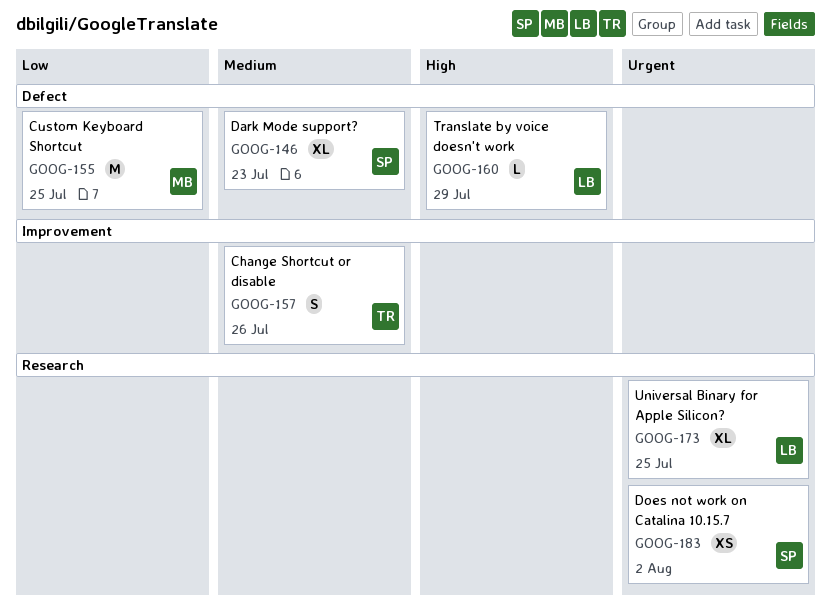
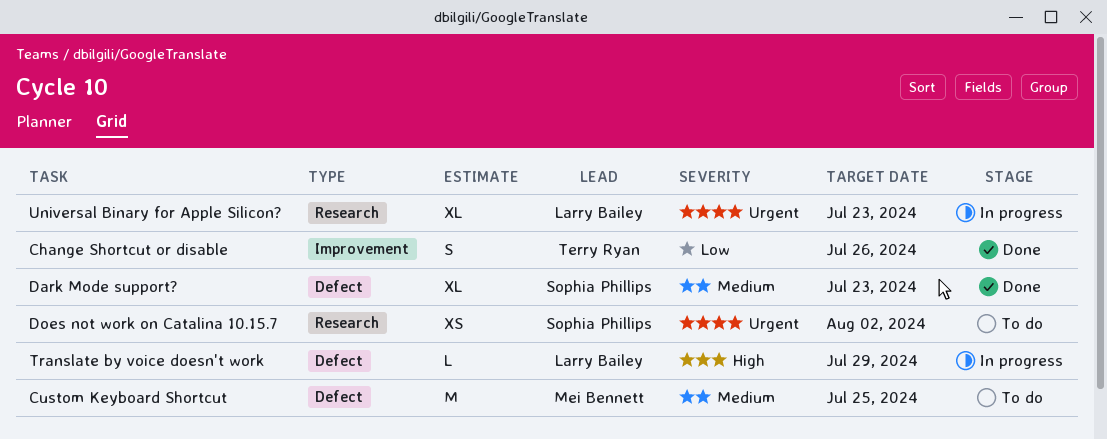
Change Shortcut or disable, priority: Medium -> Low
Custom Keyboard Shortcut, priority: Low -> Medium
Universal Binary for Apple Silicon?, due: Jul 25 -> Jul 23

